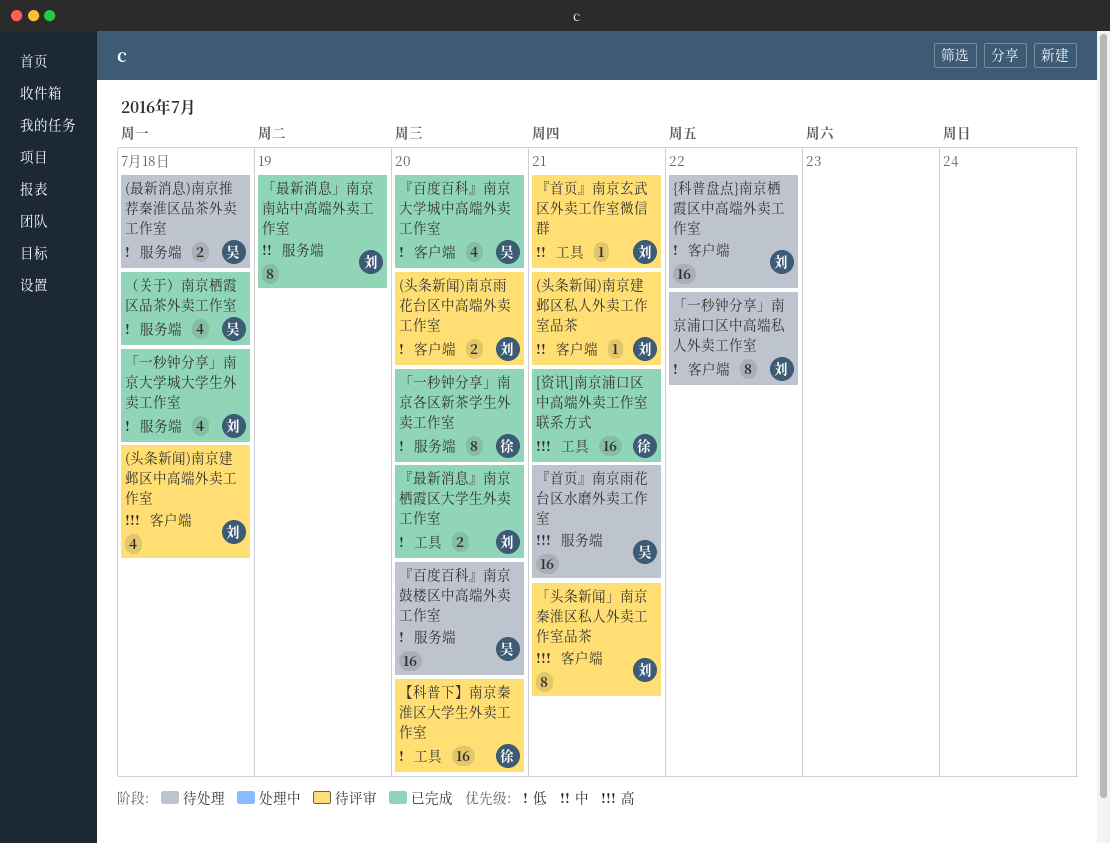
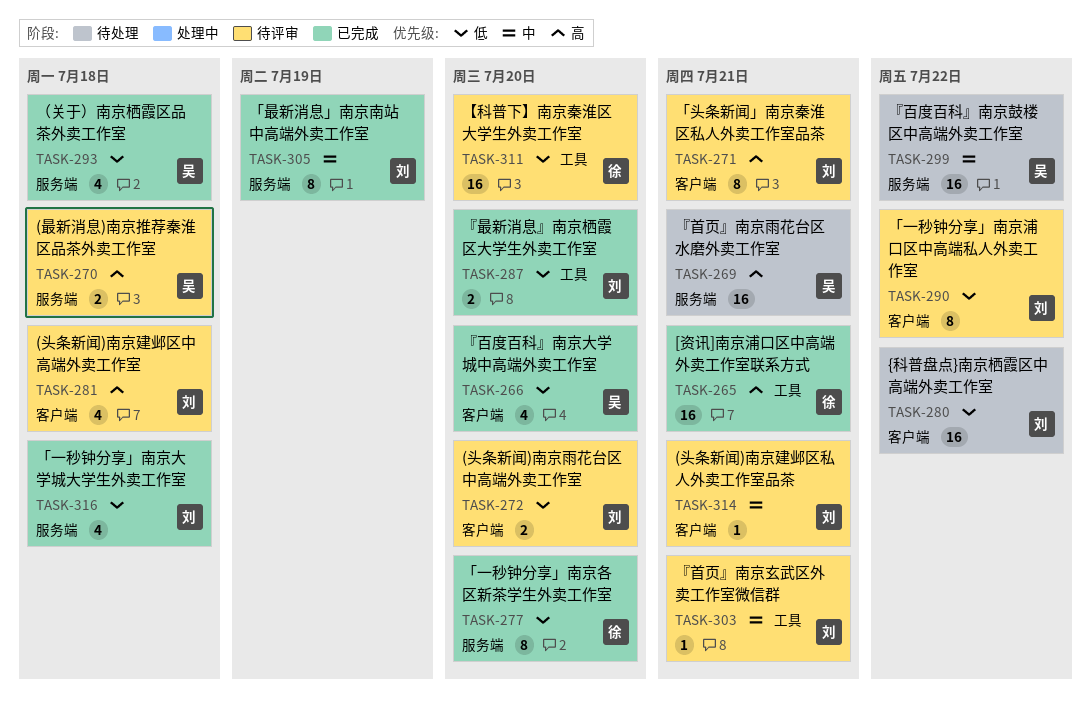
(最新消息)南京推荐秦淮区品茶外卖工作室, status: 待处理 -> 待评审
(最新消息)南京推荐秦淮区品茶外卖工作室, priority: 低 -> 高
「一秒钟分享」南京浦口区中高端私人外卖工作室, status: 待处理 -> 待评审
『百度百科』南京鼓楼区中高端外卖工作室, priority: 低 -> 中
『百度百科』南京鼓楼区中高端外卖工作室, due: Jul 20 -> Jul 22

